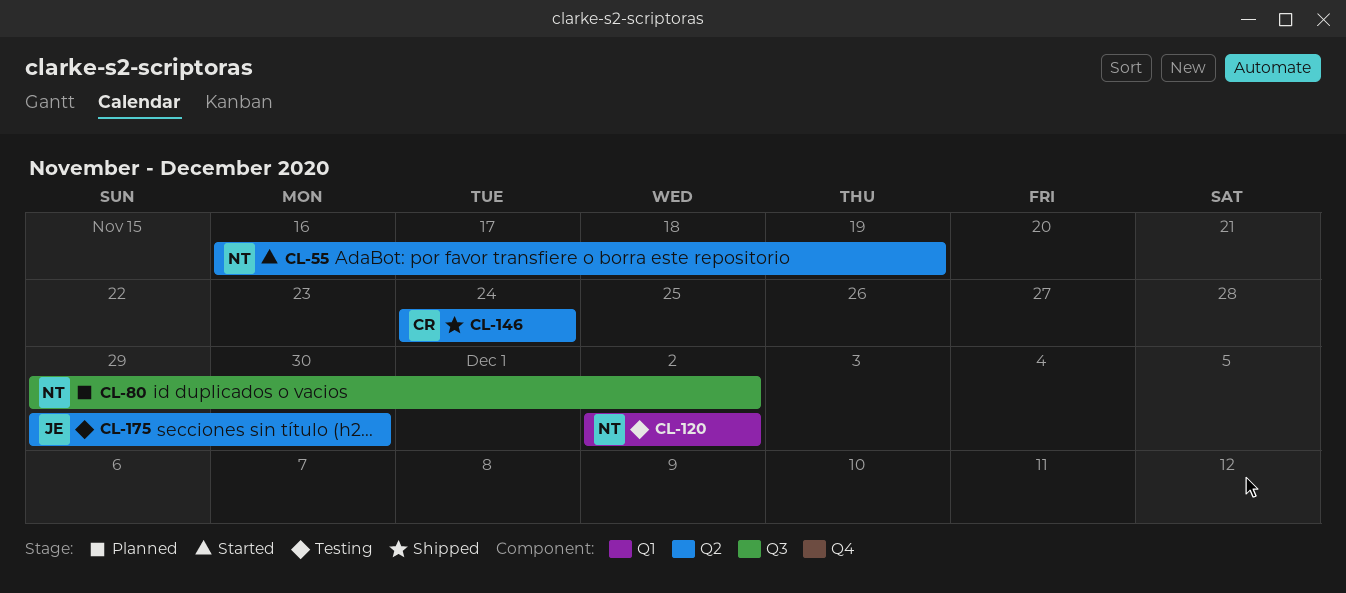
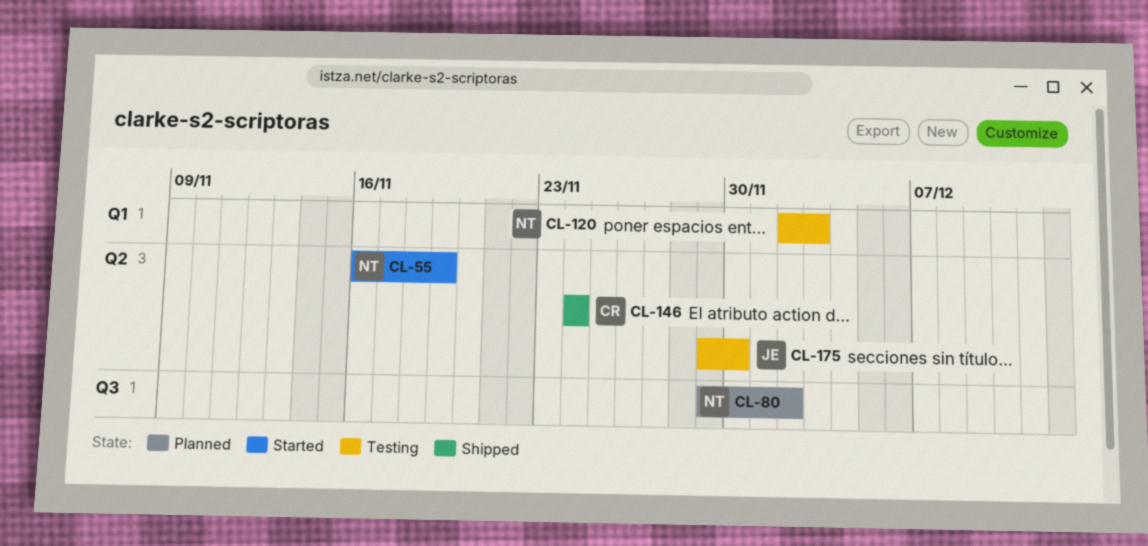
CL-120, due: Dec 2 -> Dec 3

